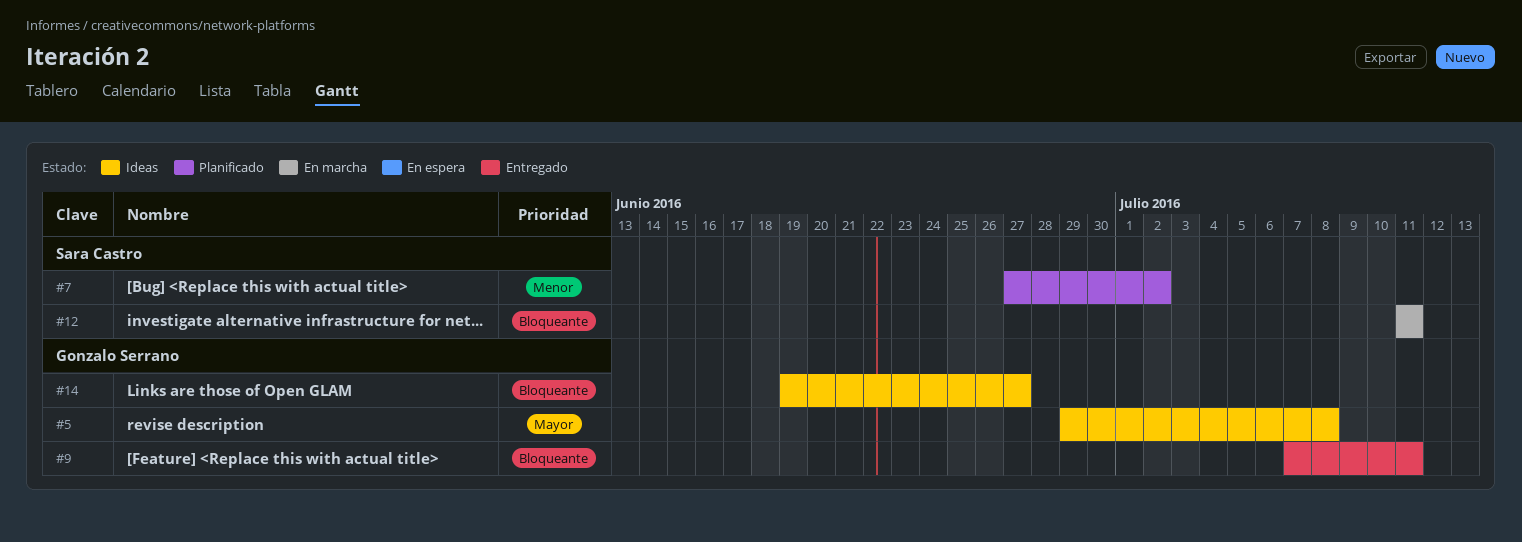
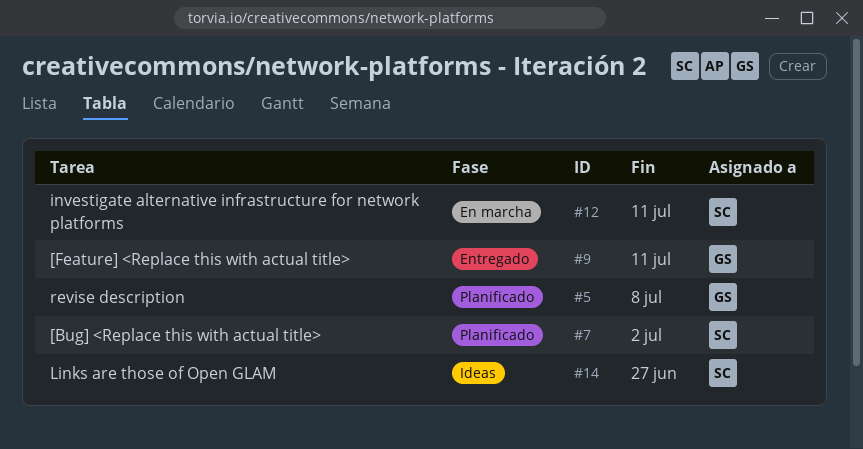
#5, status: Ideas -> Planificado
#14, owner: Gonzalo Serrano -> Sara Castro

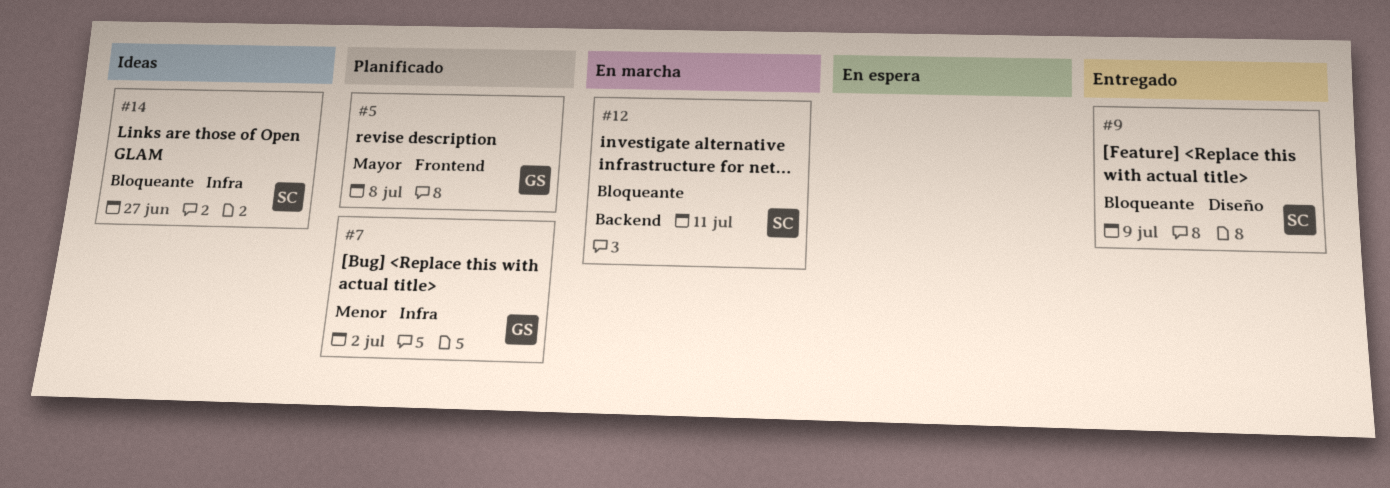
#7, owner: SC -> GS
#9, owner: GS -> SC
#9, due: Jul 11 -> Jul 9

